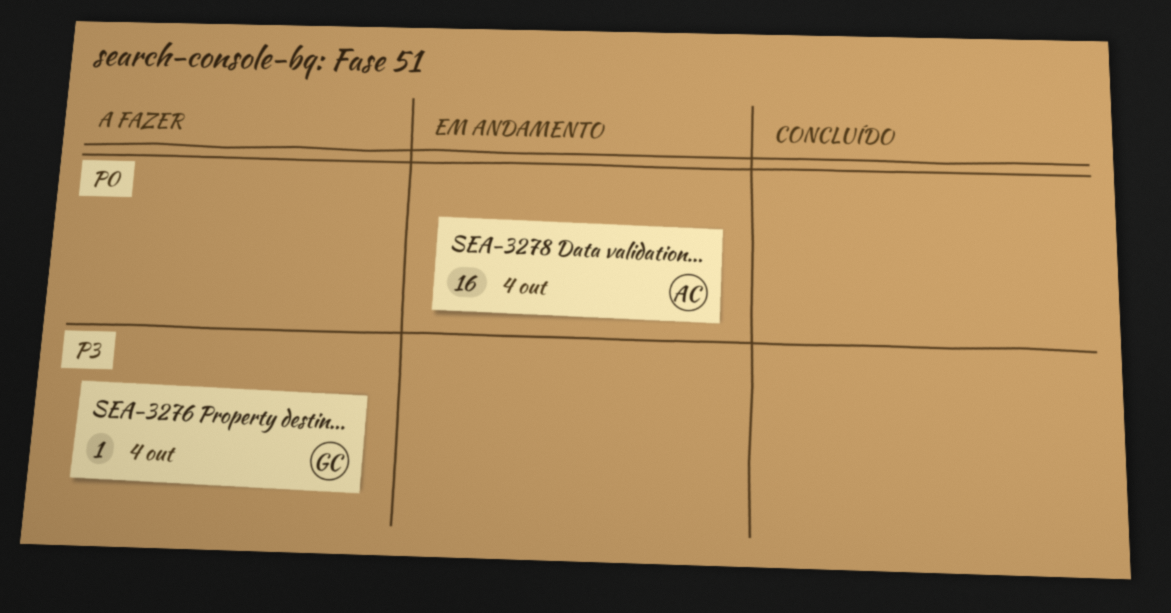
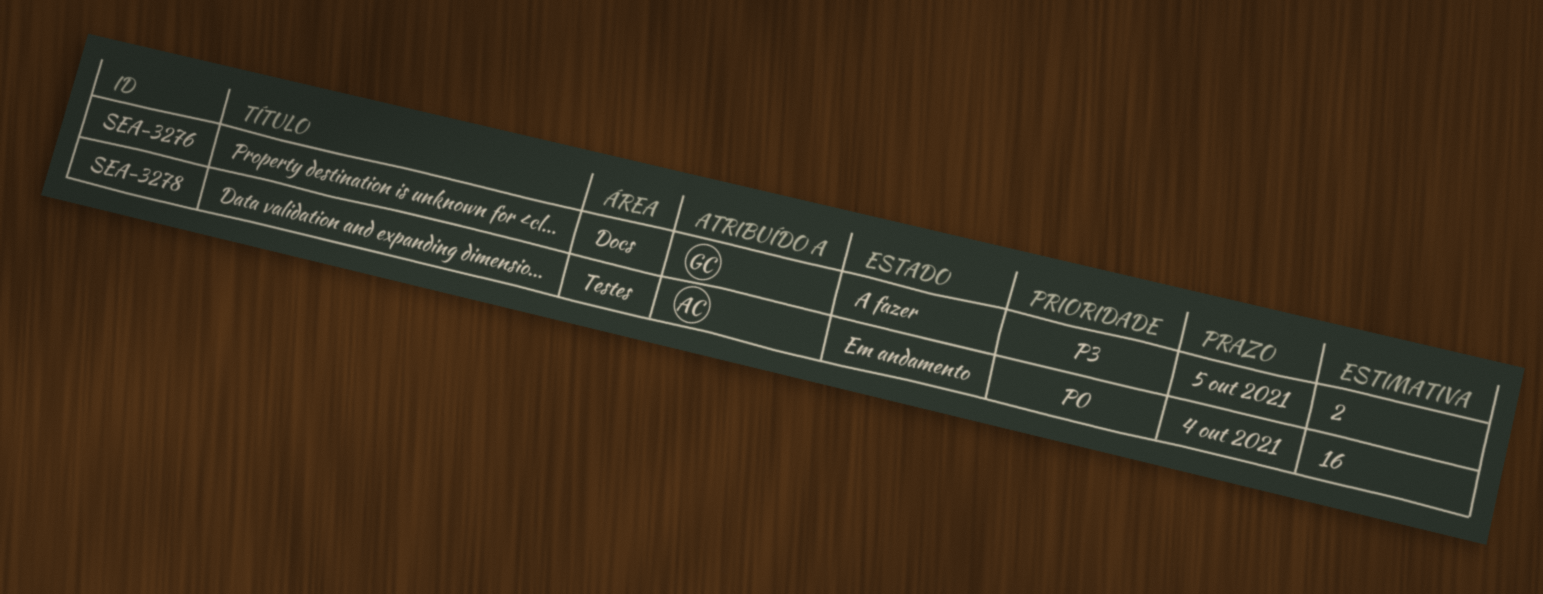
SEA-3276, estimate: 1 -> 2
SEA-3276, due: Oct 4 -> Oct 5

